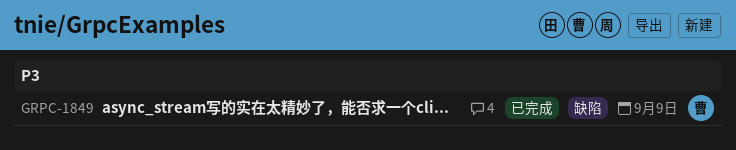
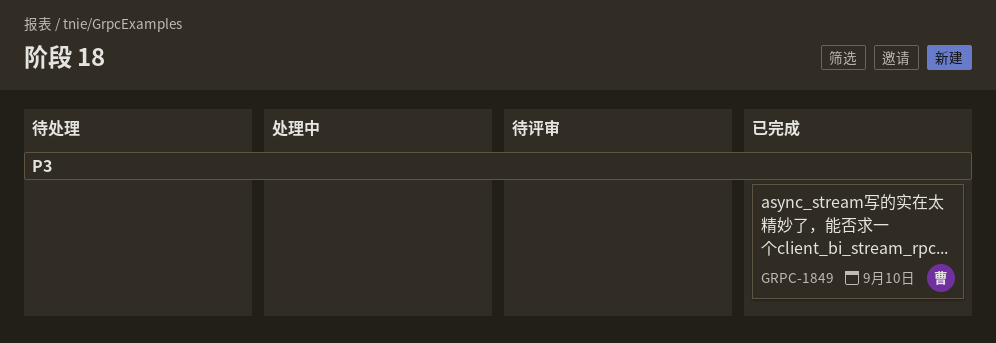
GRPC-1849, due: Sep 9 -> Sep 10

